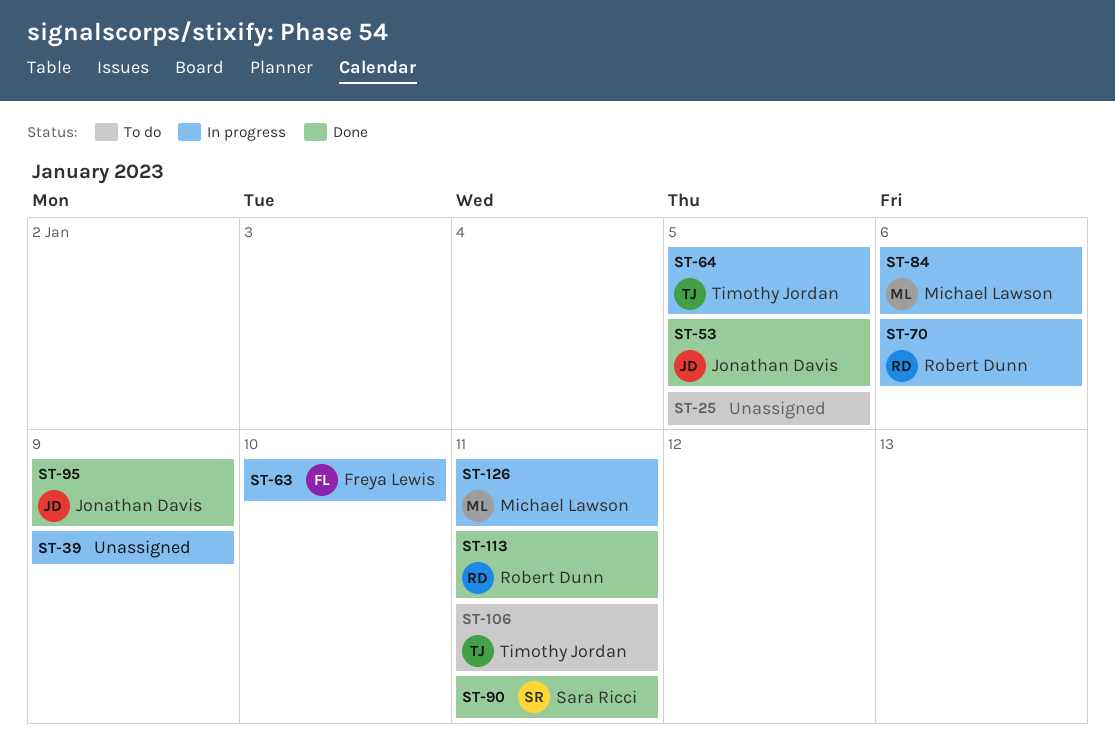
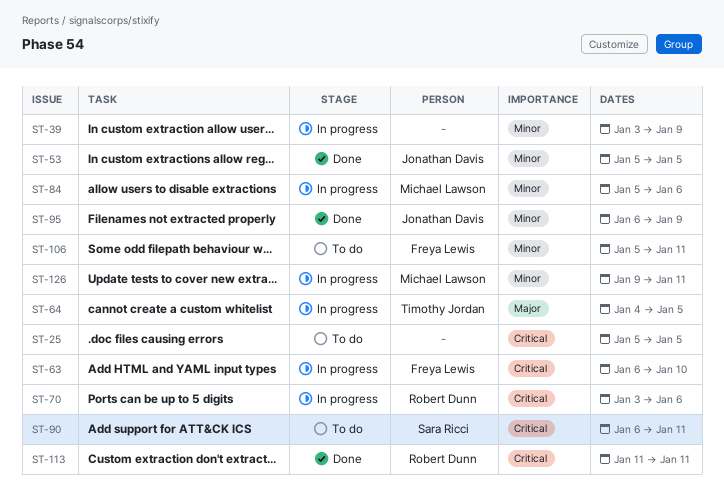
ST-90, status: Done -> To do
ST-106, owner: Timothy Jordan -> Freya Lewis

